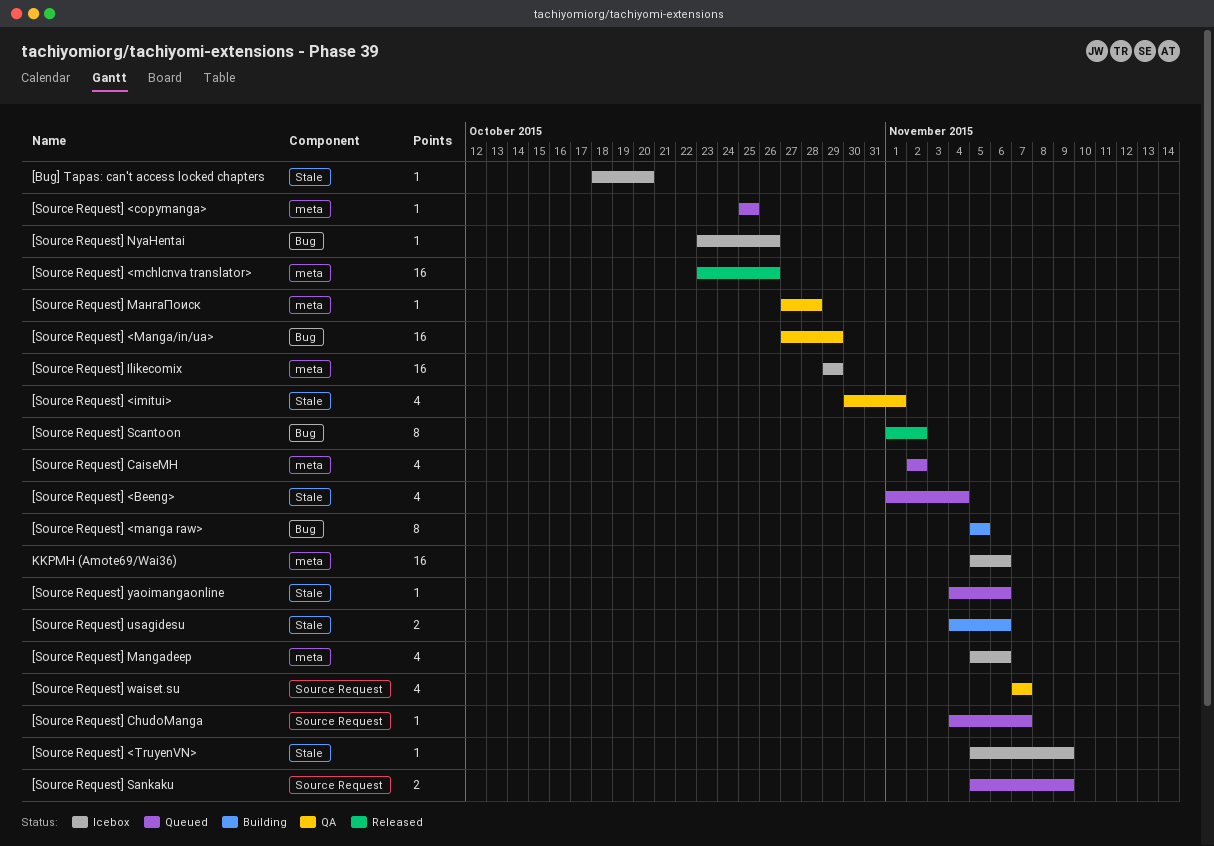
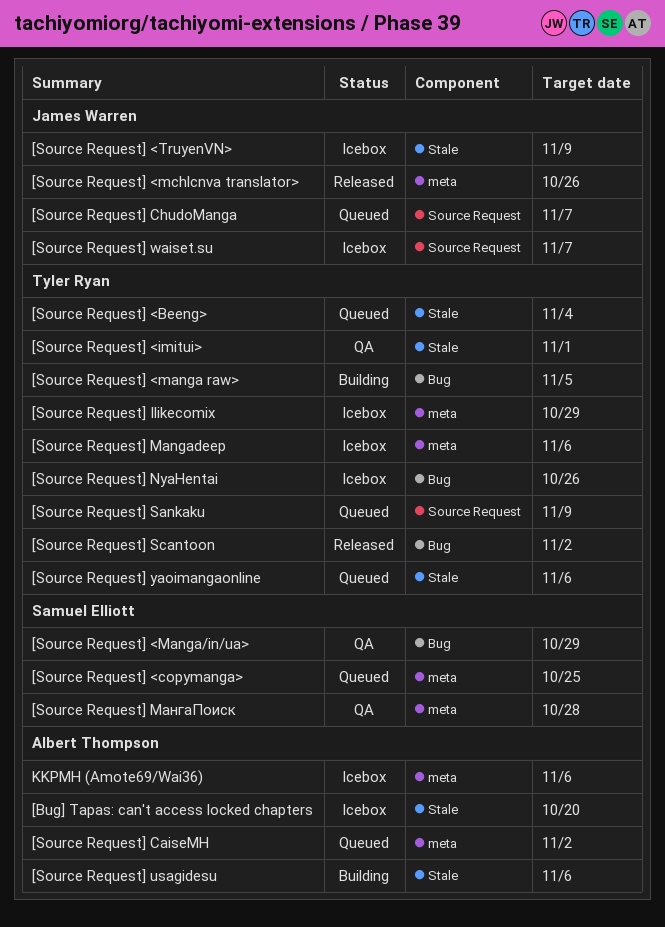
[Source Request] waiset.su, status: QA -> Icebox

